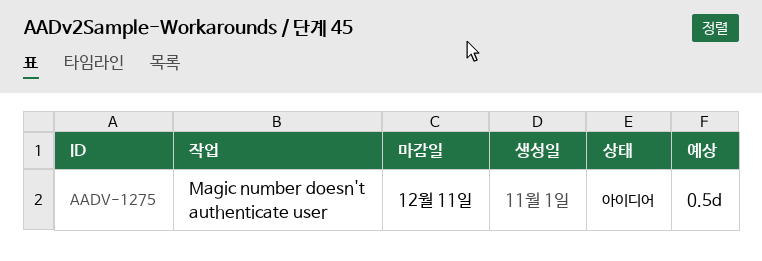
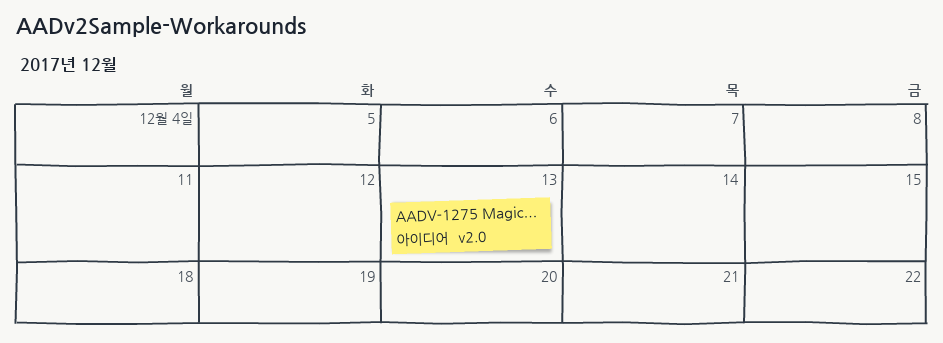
AADV-1275, due: Dec 11 -> Dec 13

